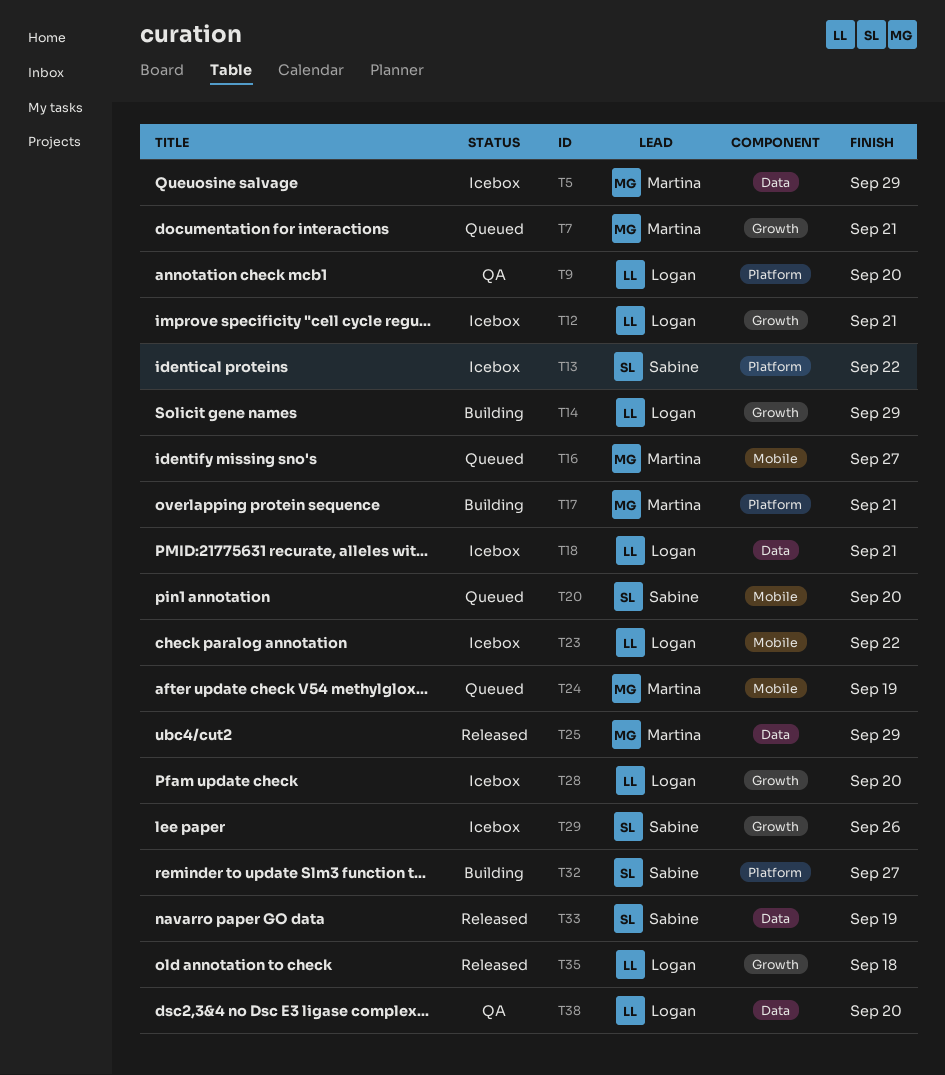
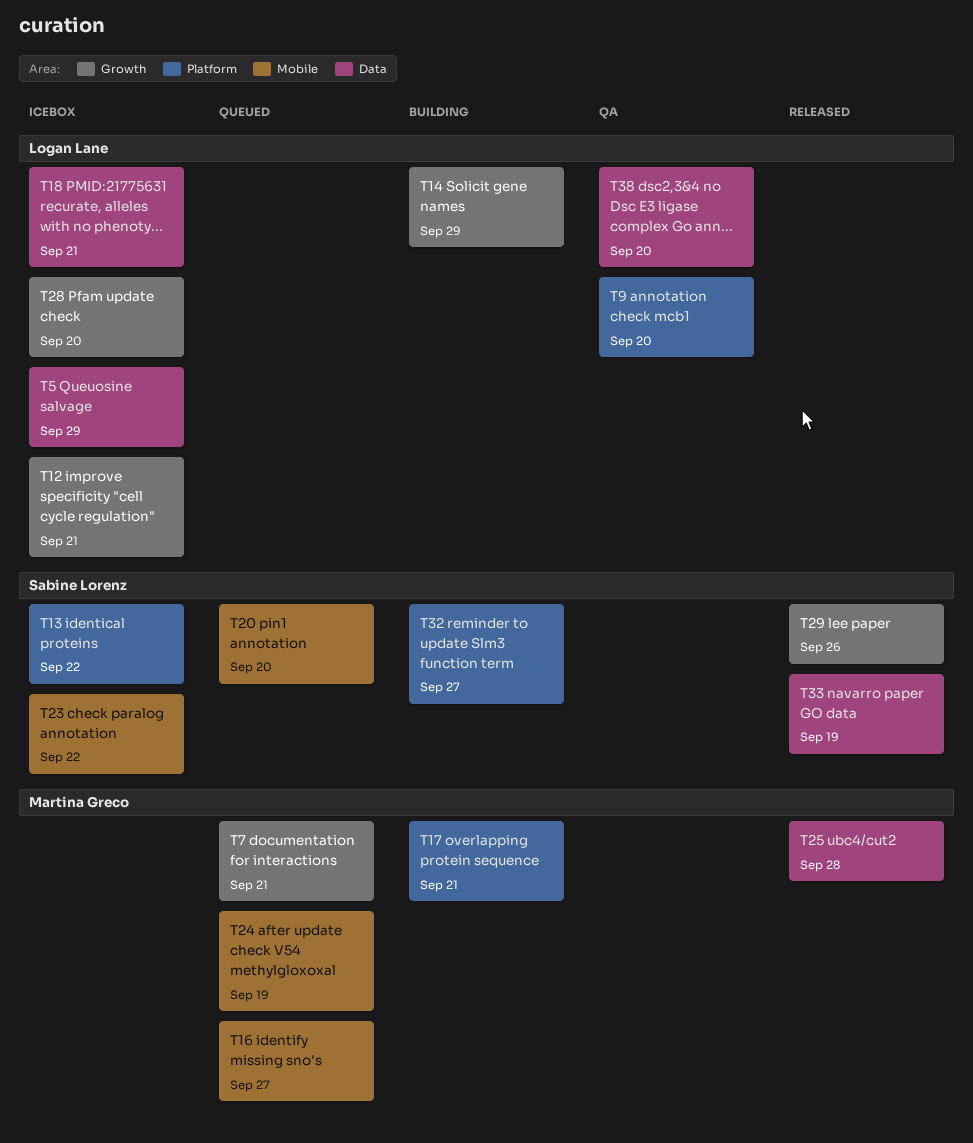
T5, owner: Martina Greco -> Logan Lane
T23, owner: Logan Lane -> Sabine Lorenz
T25, due: Sep 29 -> Sep 28
T29, status: Icebox -> Released
T35: present -> none

